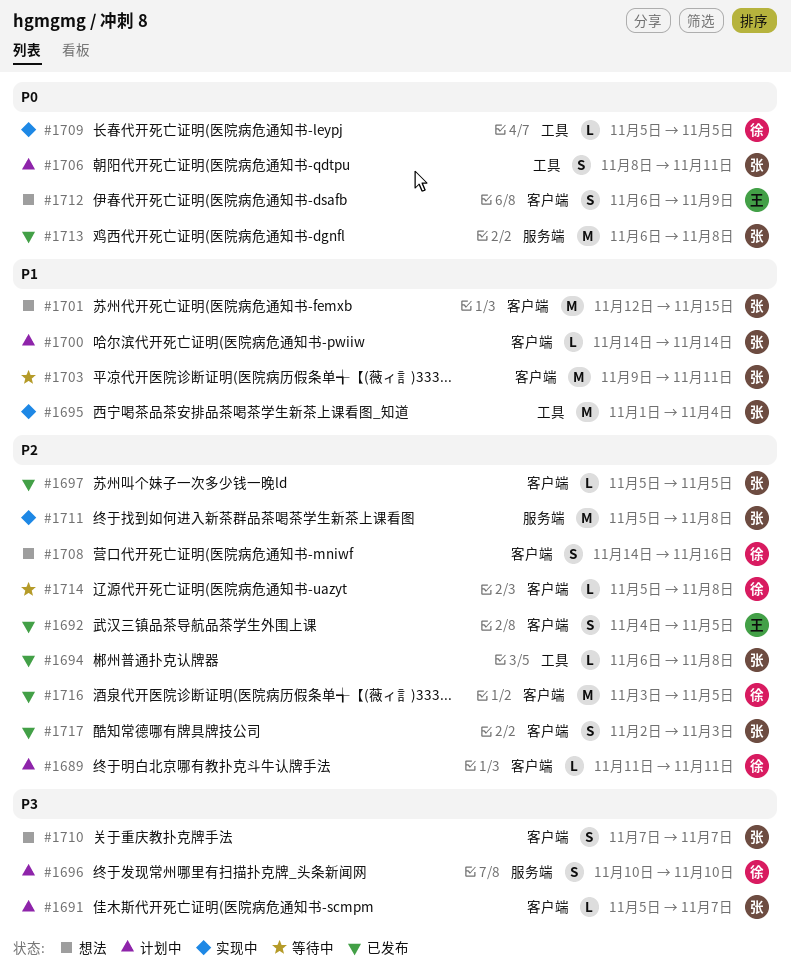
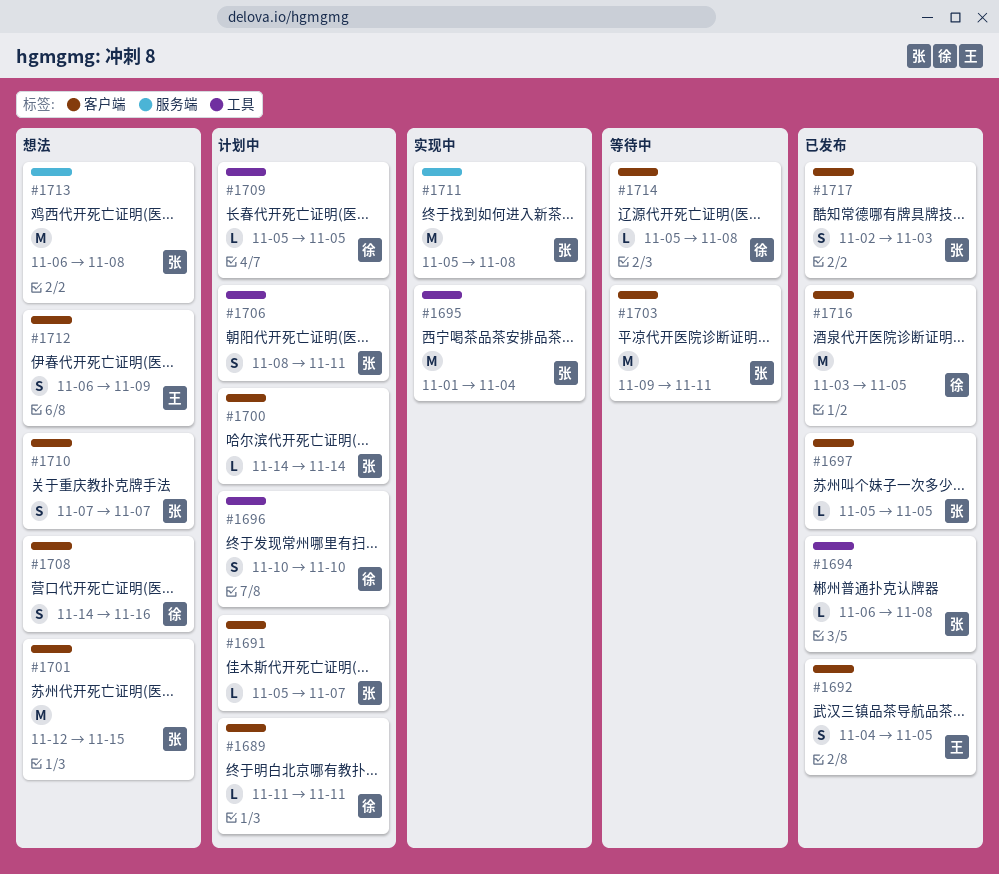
#1696, label: 服务端 -> 工具
#1709, status: 实现中 -> 计划中
#1713, status: 已发布 -> 想法

